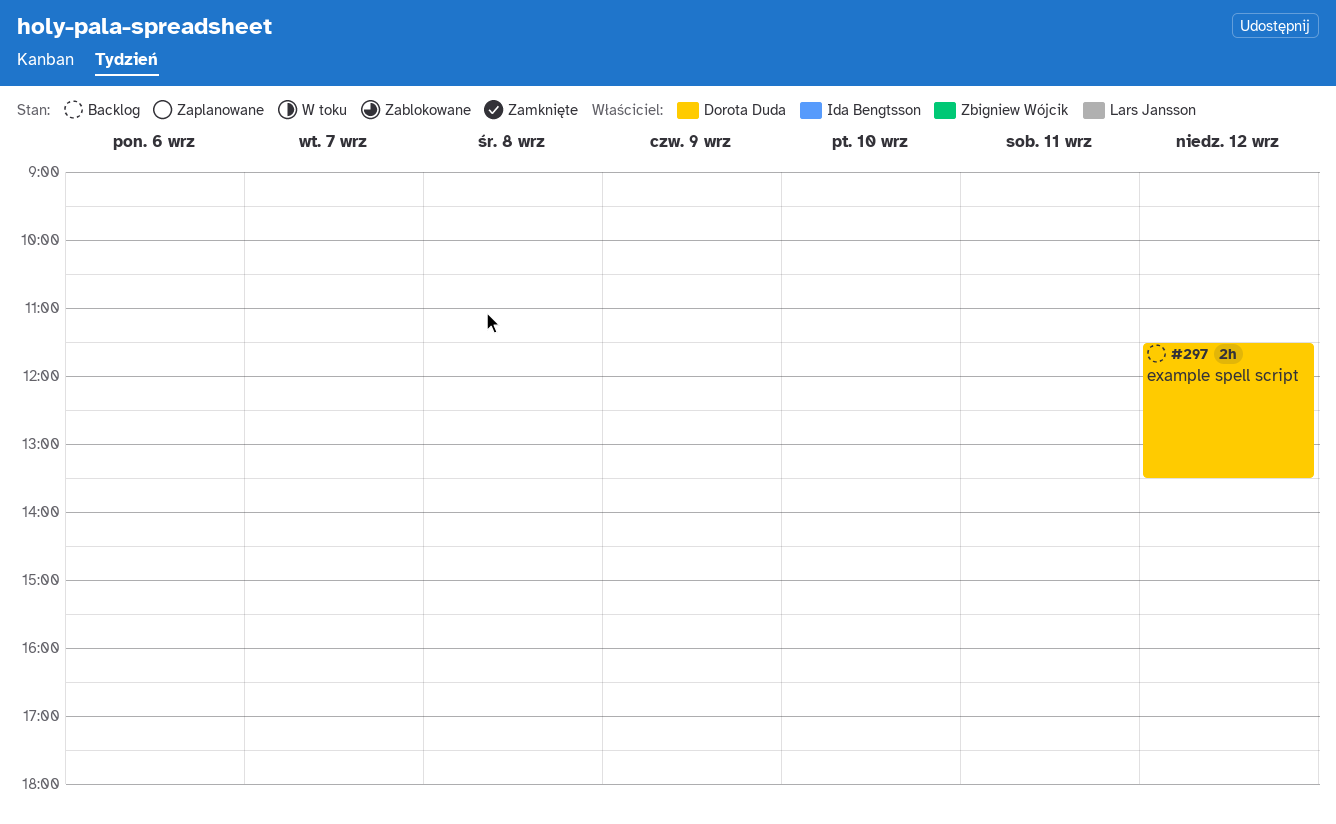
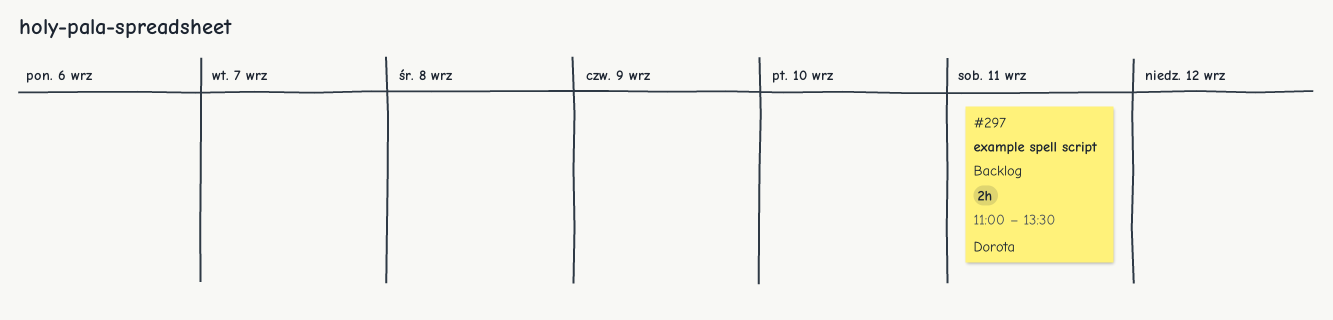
#297, day: Sep 12 -> Sep 11
#297, begins: 11:30 -> 11:00

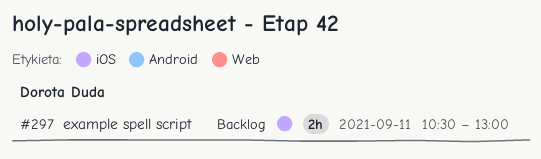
#297, begins: 11:00 -> 10:30
#297, ends: 13:30 -> 13:00

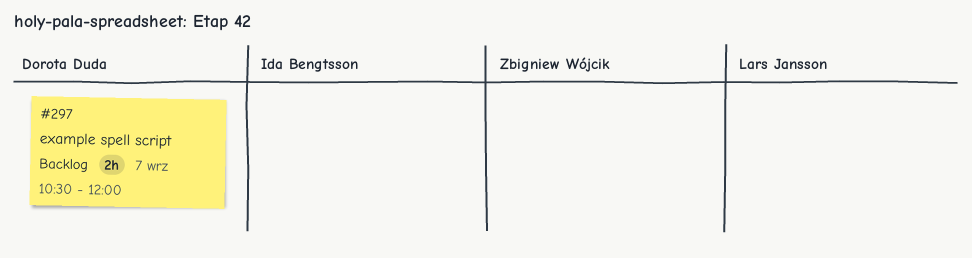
#297, day: Sep 11 -> Sep 7
#297, ends: 13:00 -> 12:00

